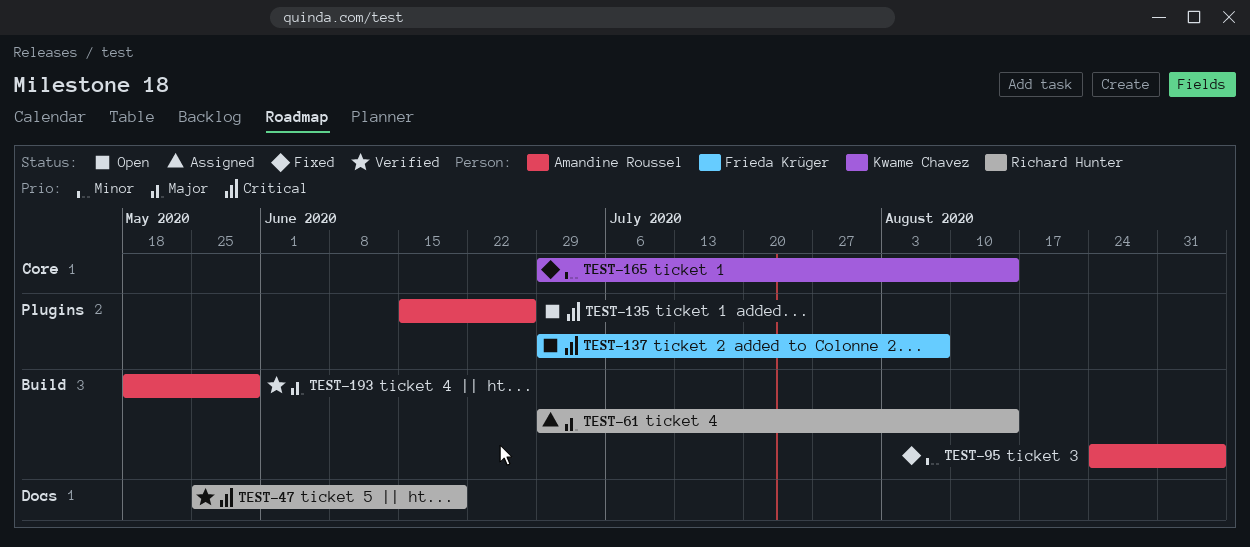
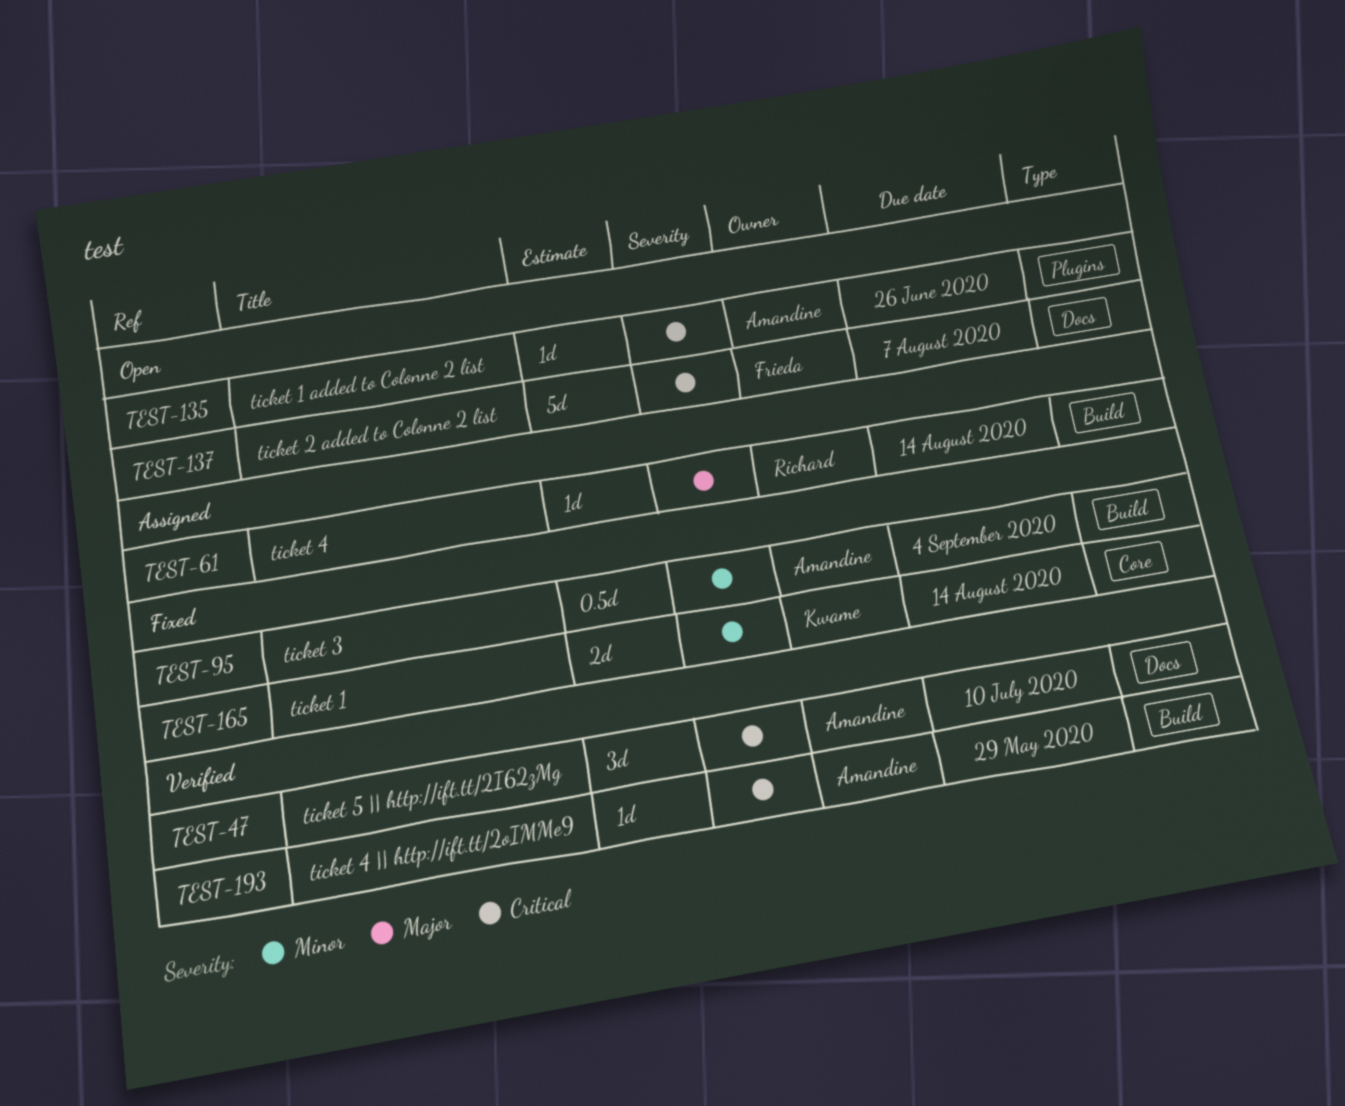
TEST-47, owner: Richard Hunter -> Amandine Roussel
TEST-47, due: Jun 19 -> Jul 10
TEST-137, label: Plugins -> Docs
TEST-193, priority: Major -> Critical

